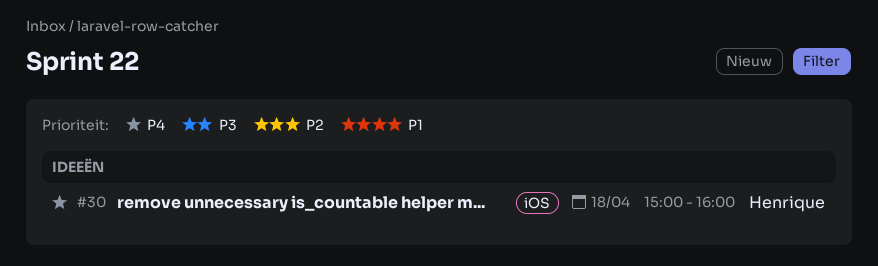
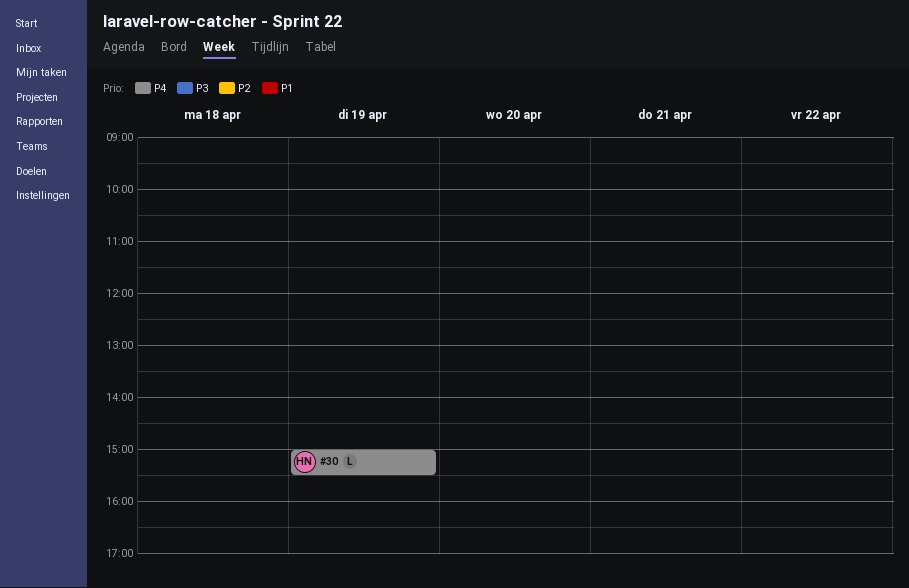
#30, day: Apr 18 -> Apr 19
#30, ends: 16:00 -> 15:30

